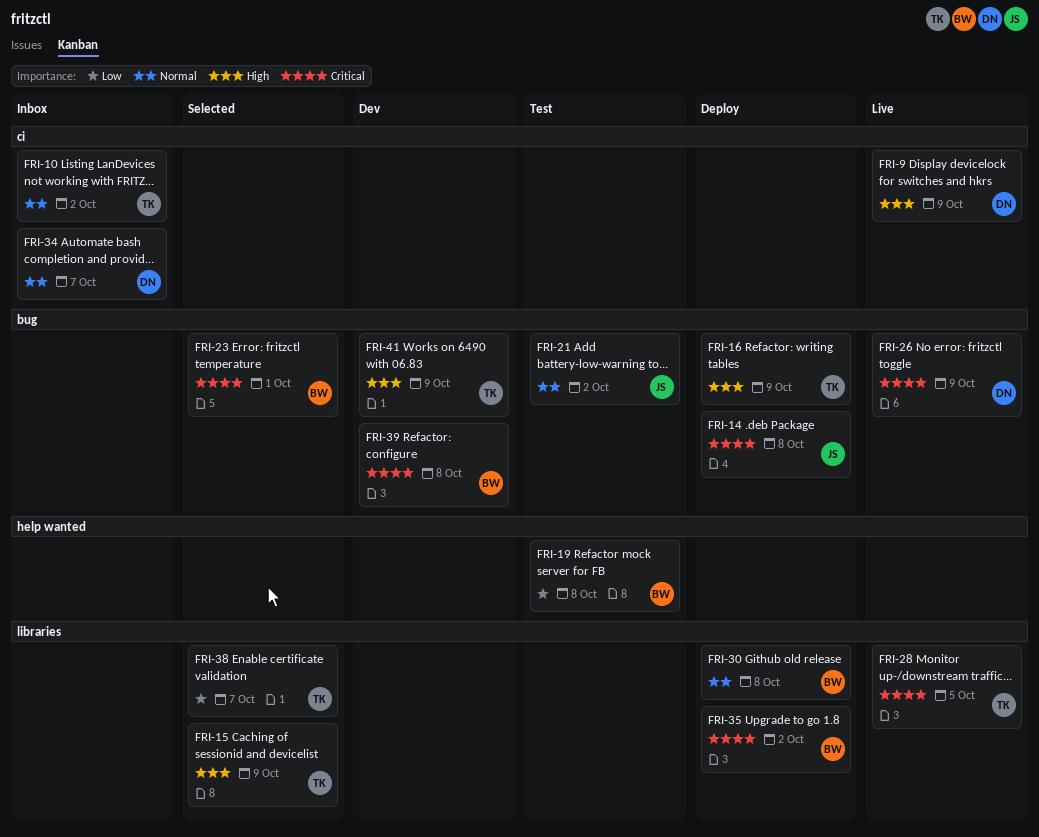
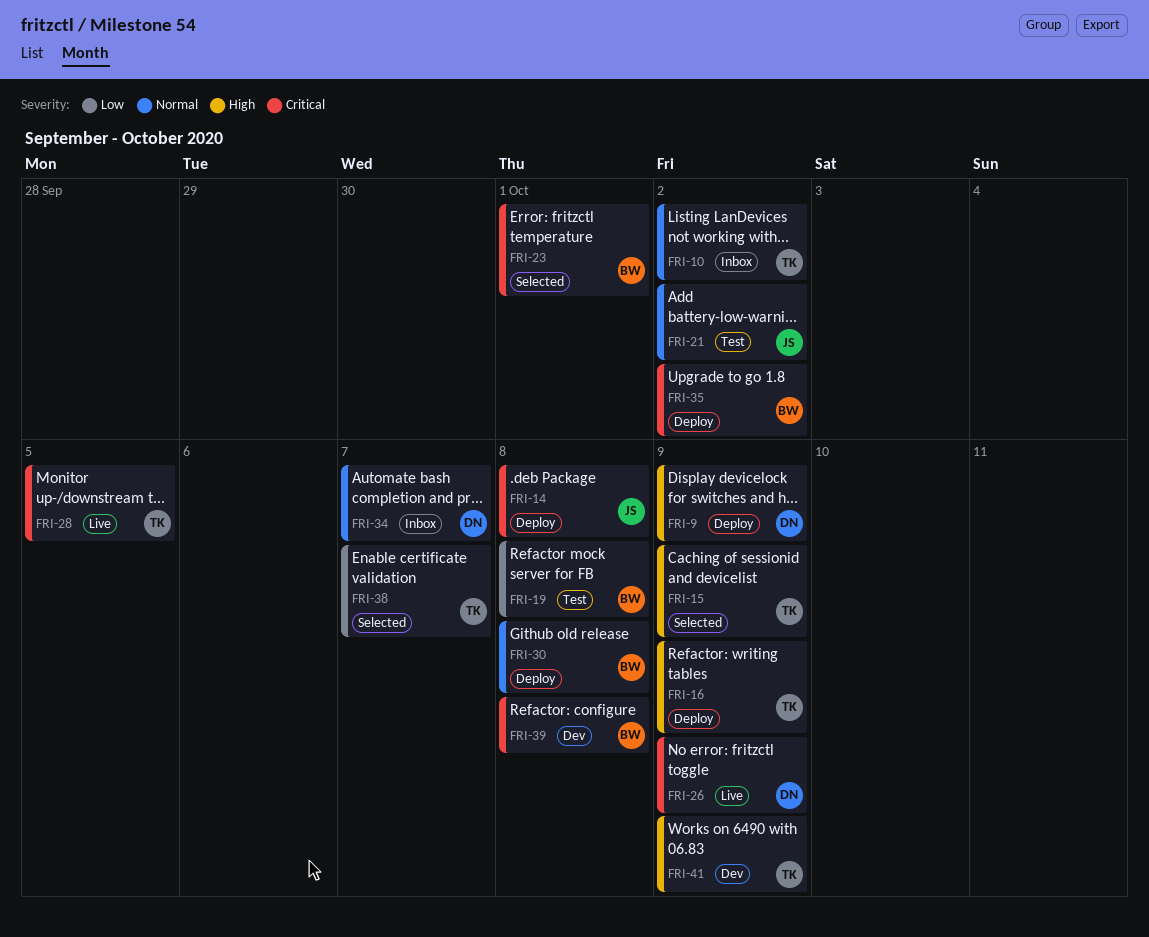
FRI-9, status: Live -> Deploy

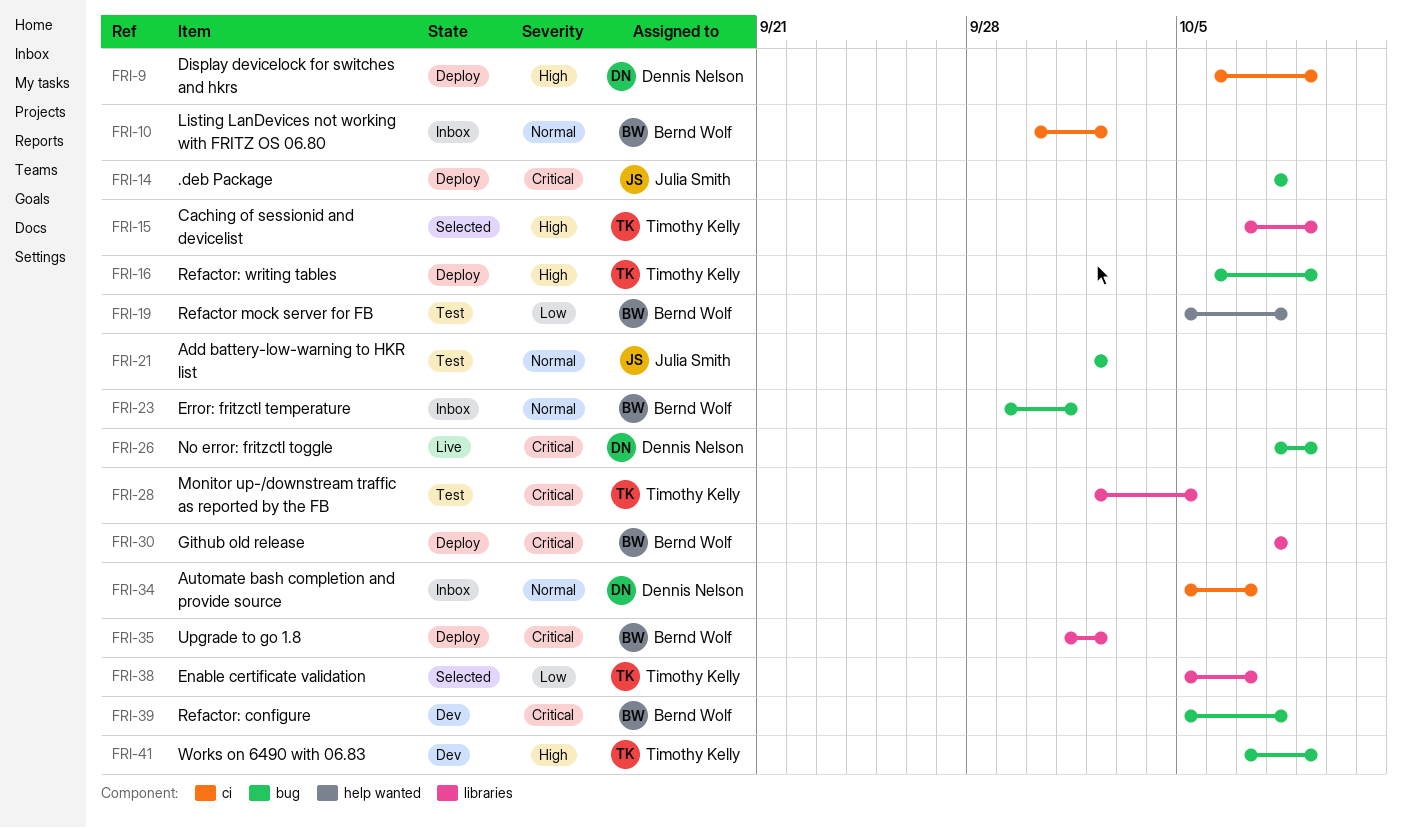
FRI-10, owner: Timothy Kelly -> Bernd Wolf
FRI-23, status: Selected -> Inbox
FRI-23, priority: Critical -> Normal
FRI-28, status: Live -> Test
FRI-30, priority: Normal -> Critical

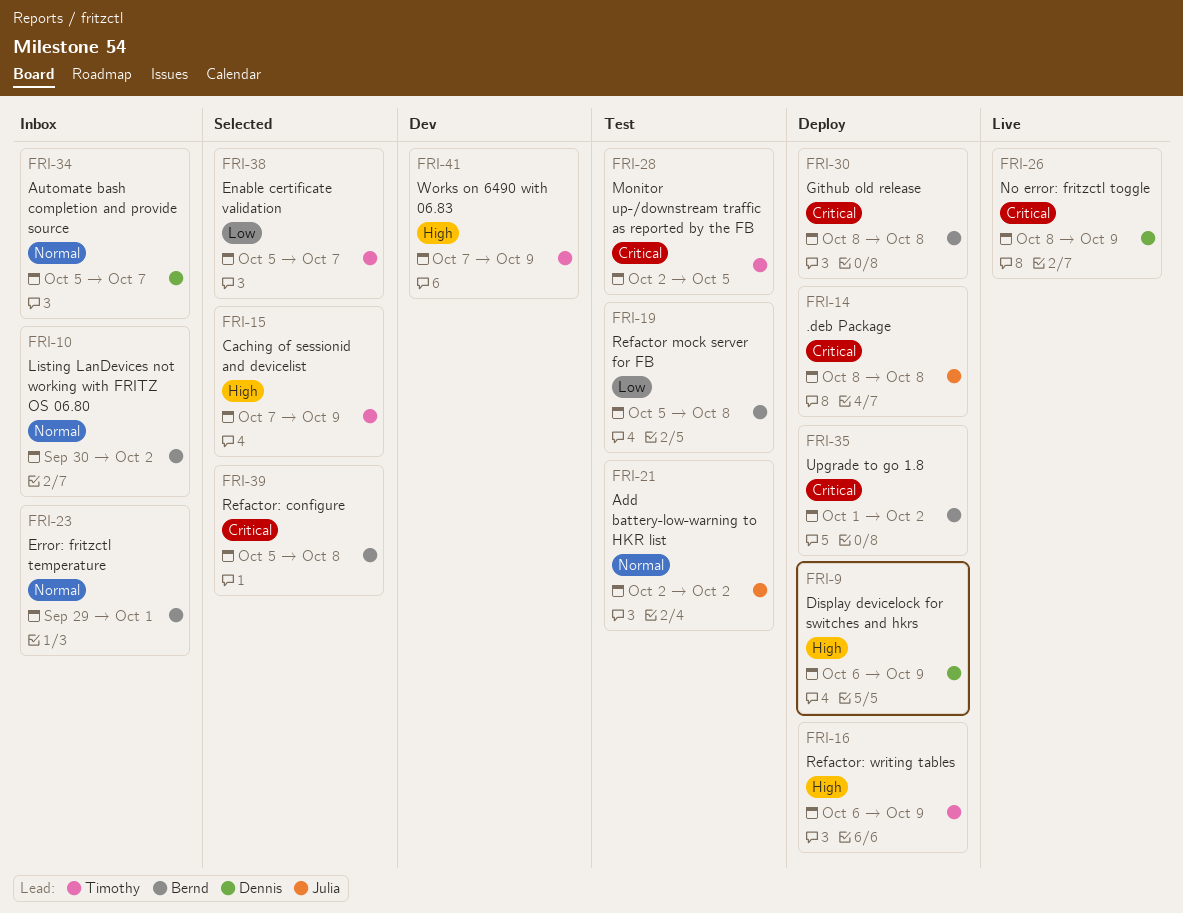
FRI-39, status: Dev -> Selected

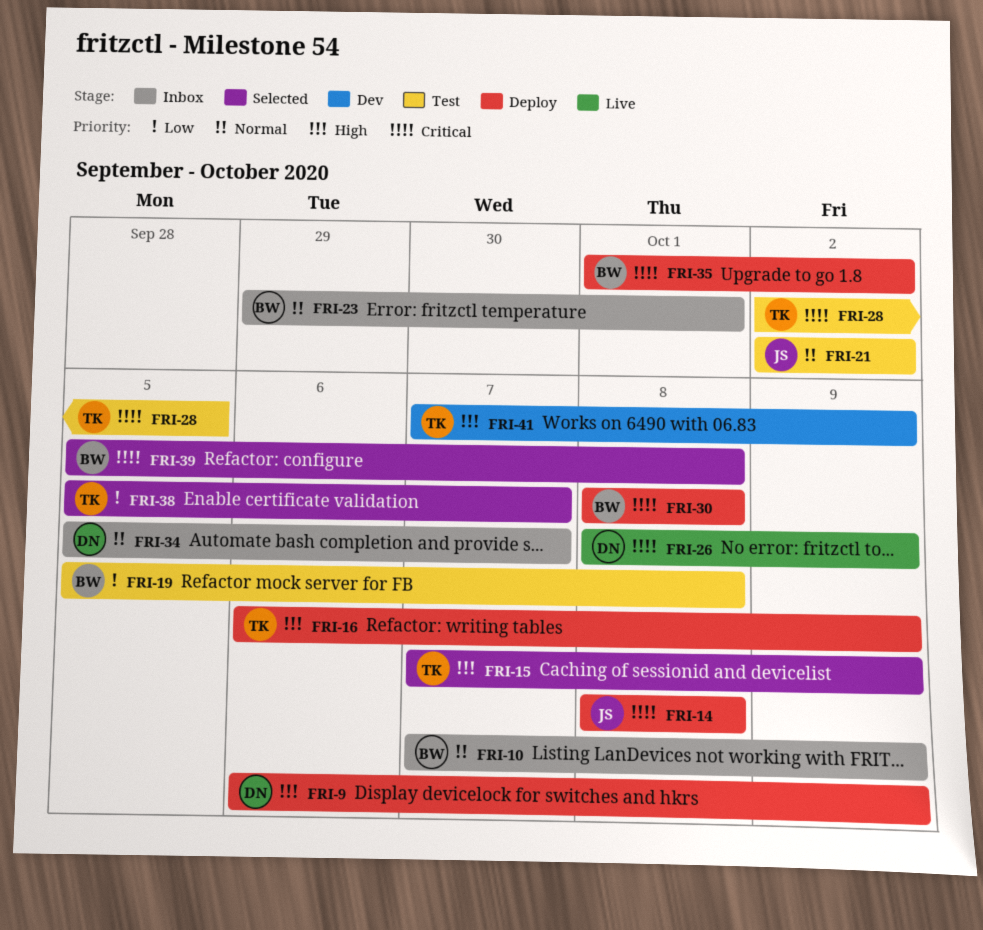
FRI-10, start: Sep 30 -> Oct 7
FRI-10, due: Oct 2 -> Oct 9

